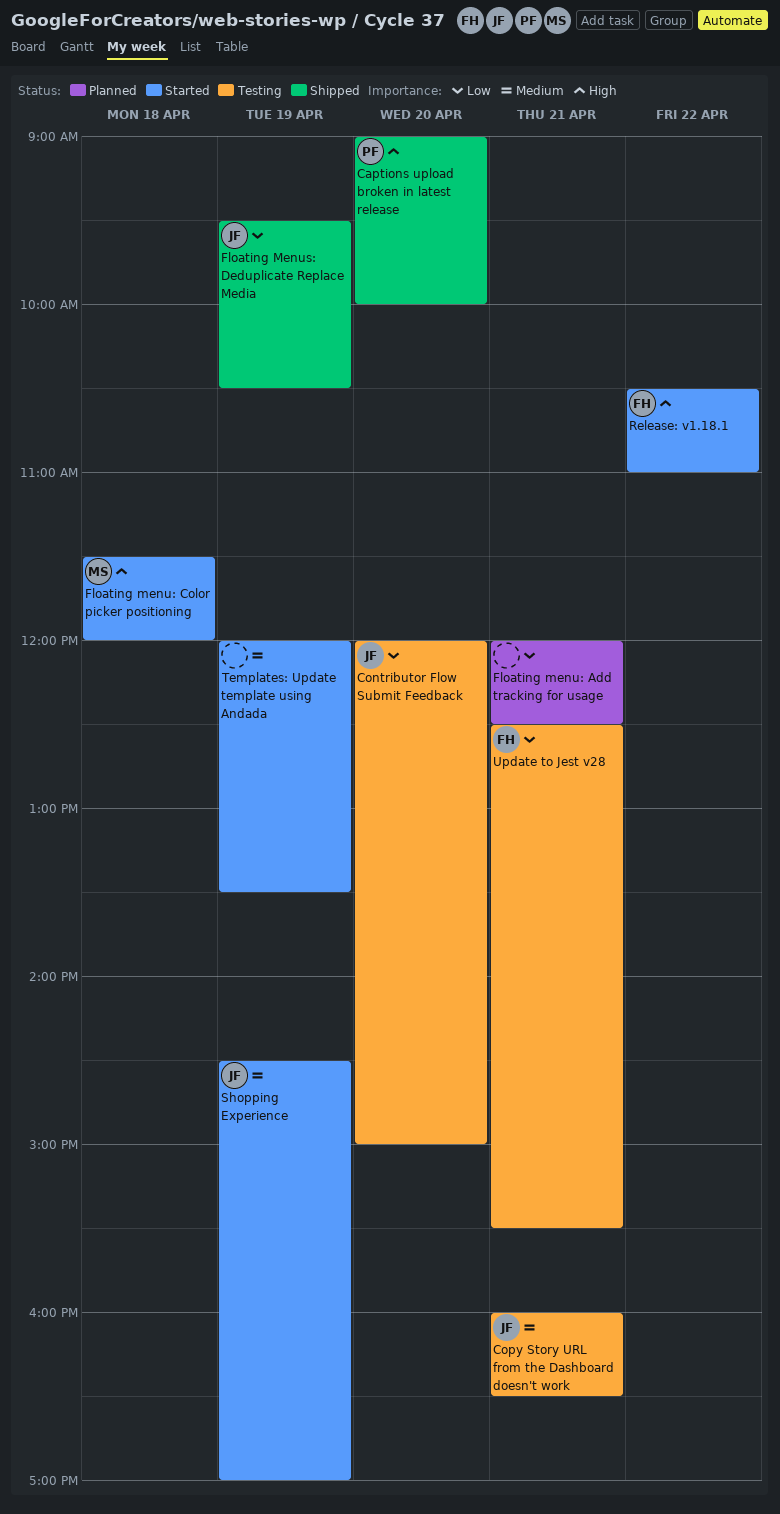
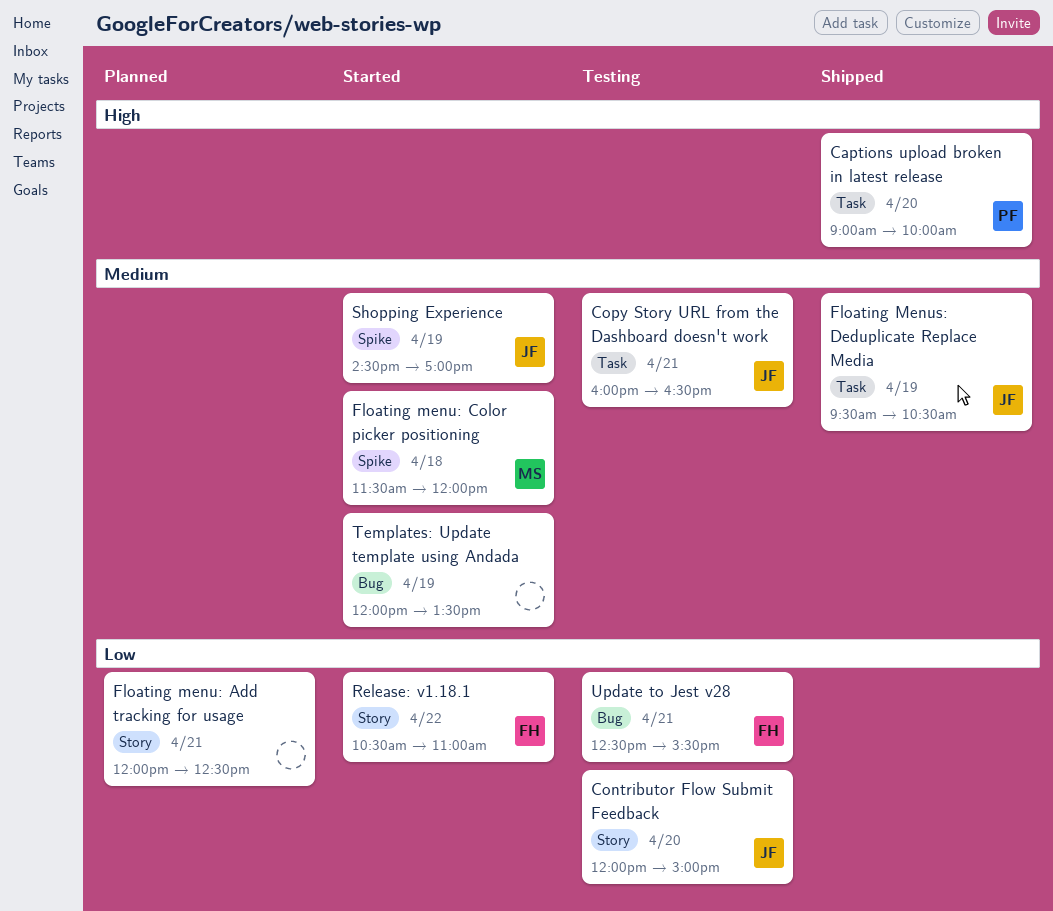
Floating menu: Color picker positioning, priority: High -> Medium
Floating Menus: Deduplicate Replace Media, priority: Low -> Medium
Release: v1.18.1, priority: High -> Low

